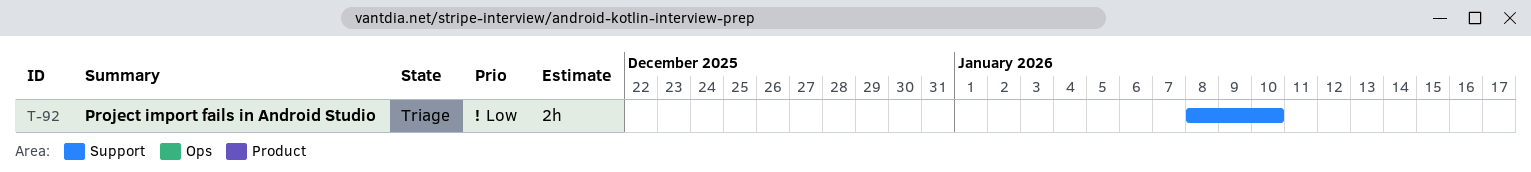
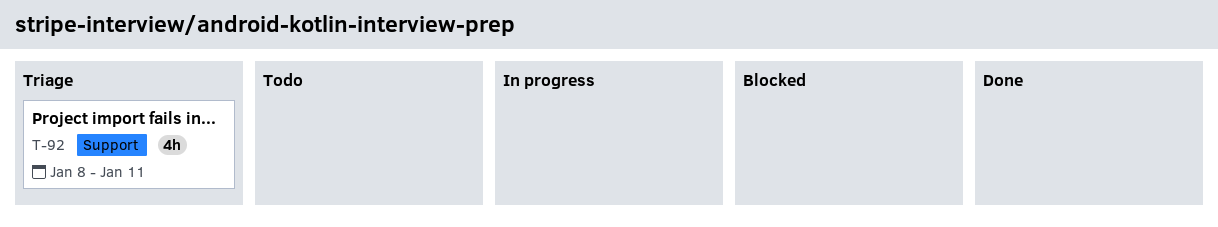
T-92, estimate: 2h -> 4h
T-92, due: Jan 10 -> Jan 11

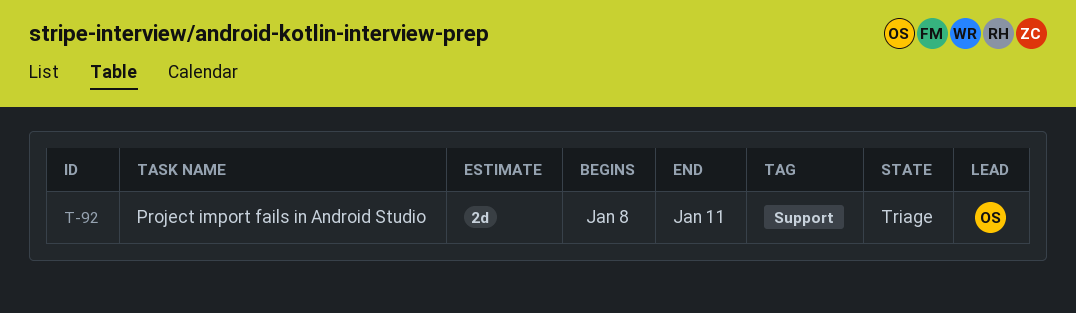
T-92, estimate: 4h -> 2d

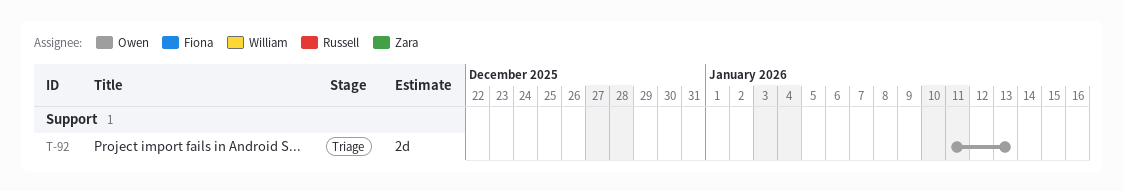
T-92, start: Jan 8 -> Jan 11
T-92, due: Jan 11 -> Jan 13

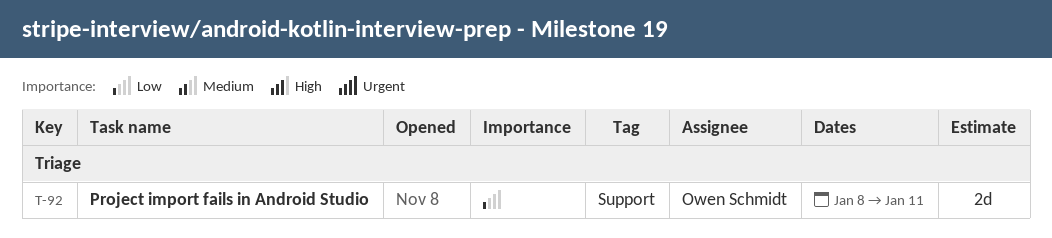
T-92, start: Jan 11 -> Jan 8
T-92, due: Jan 13 -> Jan 11

